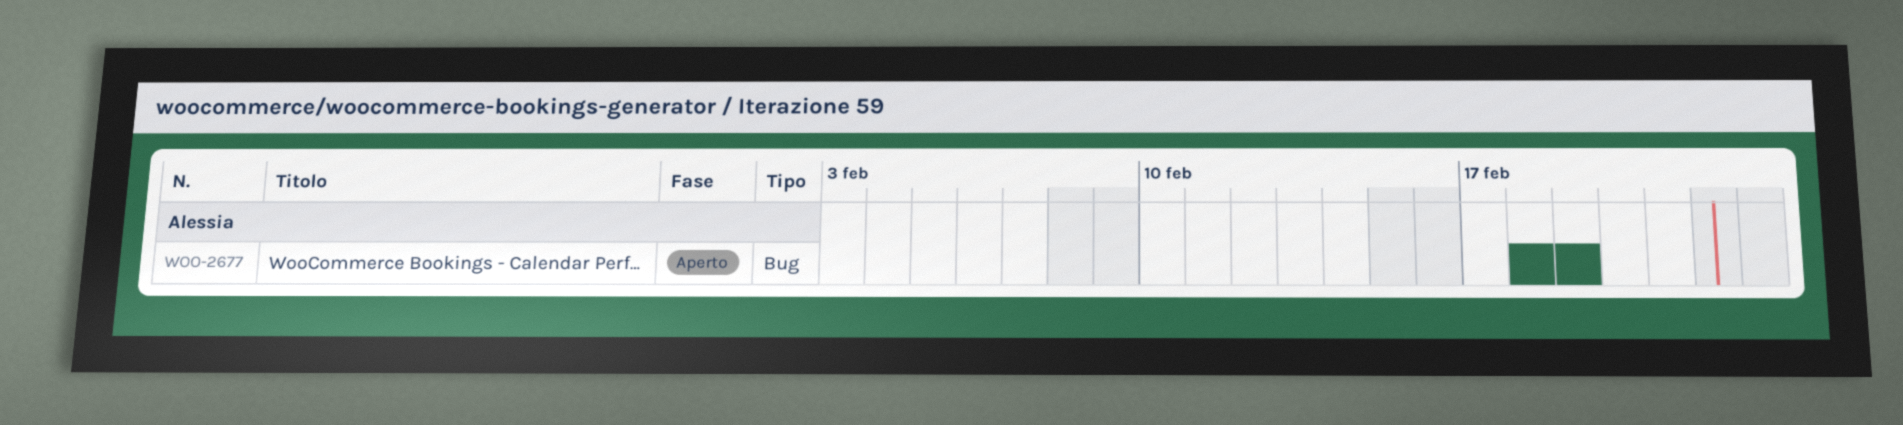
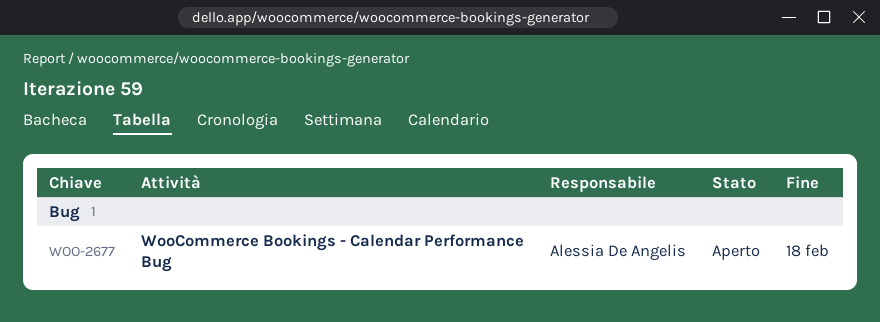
WOO-2677, due: Feb 19 -> Feb 18

